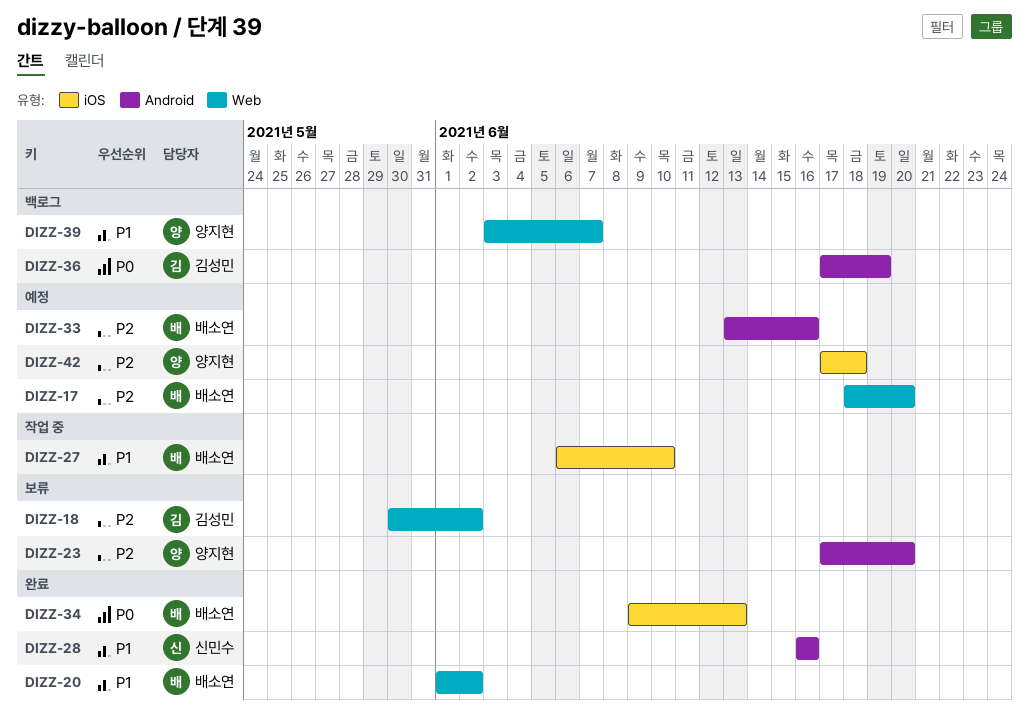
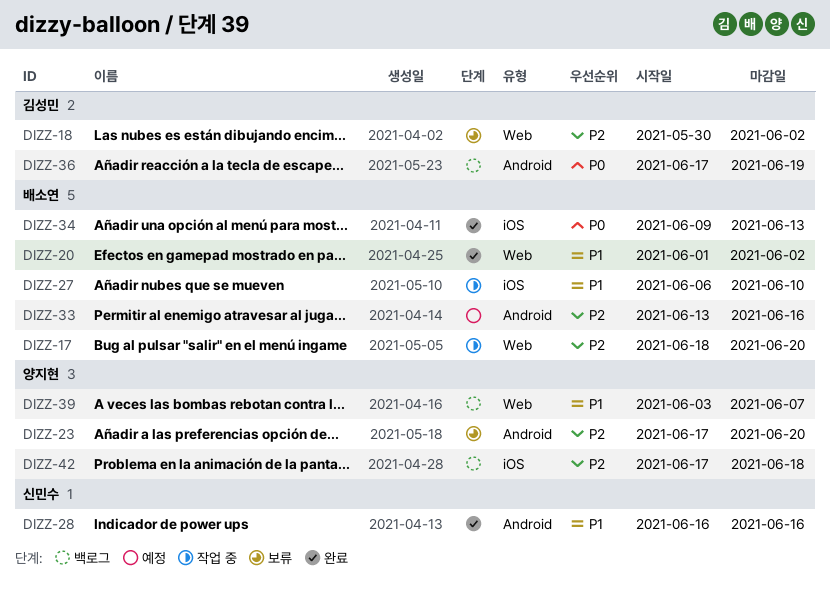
DIZZ-17, status: 예정 -> 작업 중
DIZZ-42, status: 예정 -> 백로그

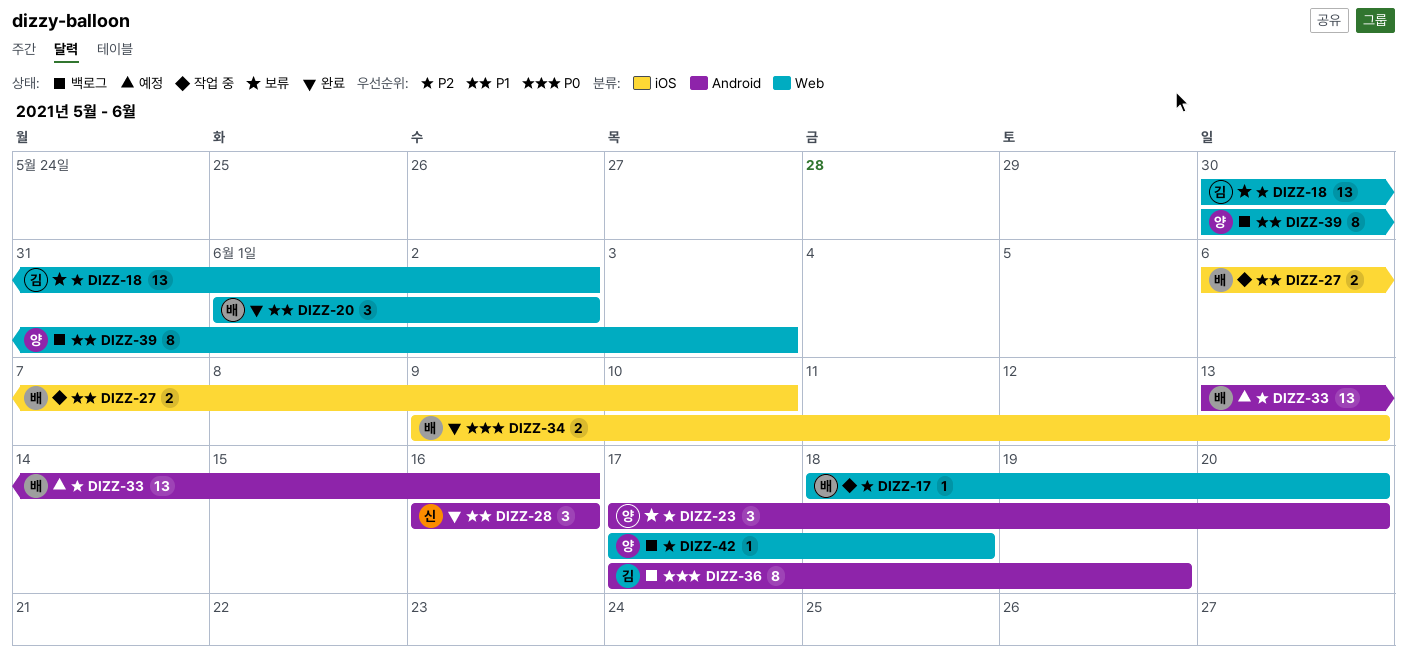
DIZZ-39, start: Jun 3 -> May 30
DIZZ-39, due: Jun 7 -> Jun 3
DIZZ-42, label: iOS -> Web

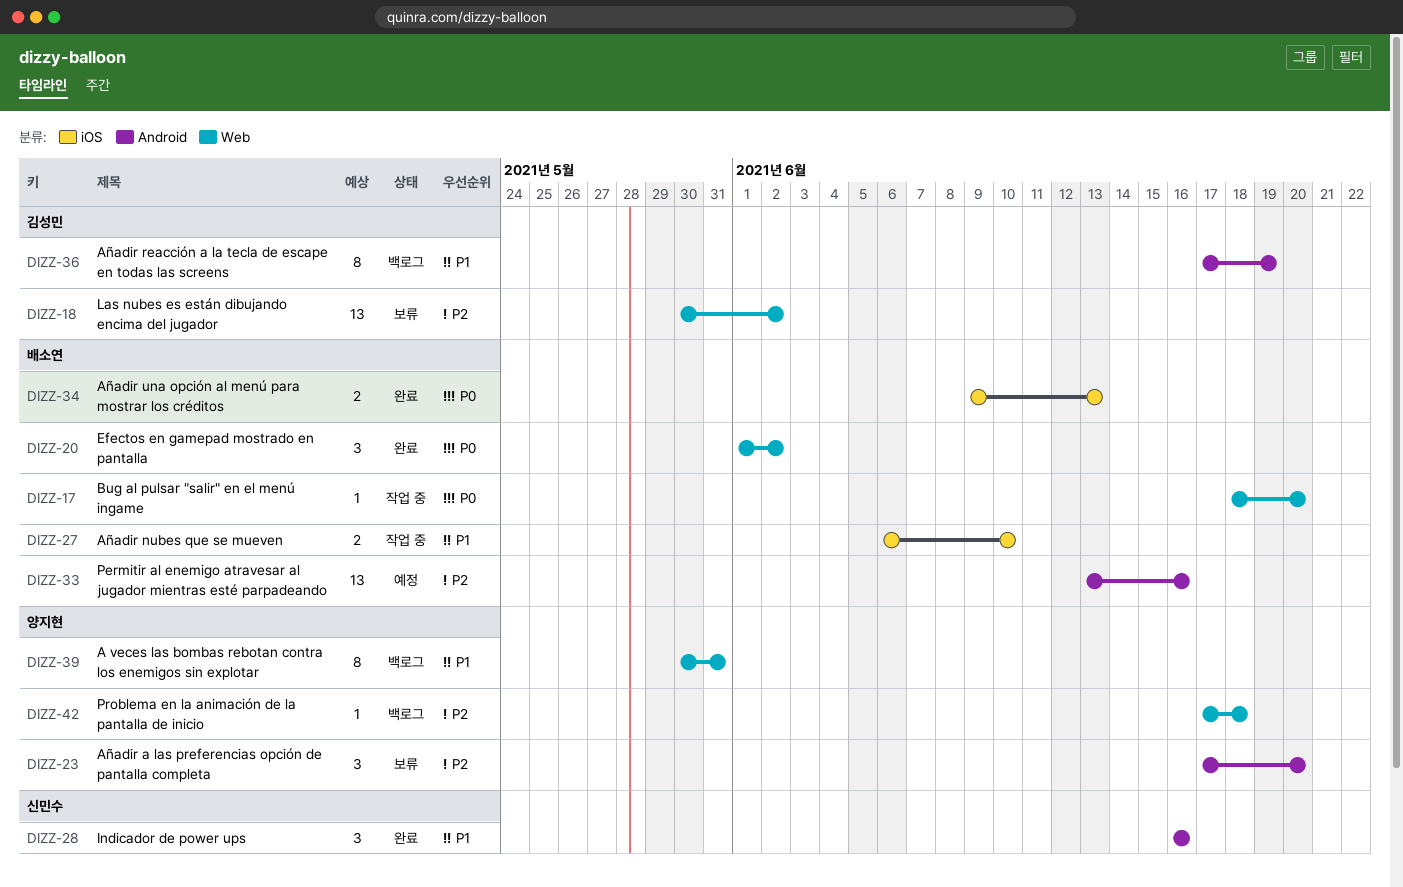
DIZZ-17, priority: P2 -> P0
DIZZ-20, priority: P1 -> P0
DIZZ-36, priority: P0 -> P1
DIZZ-39, due: Jun 3 -> May 31

